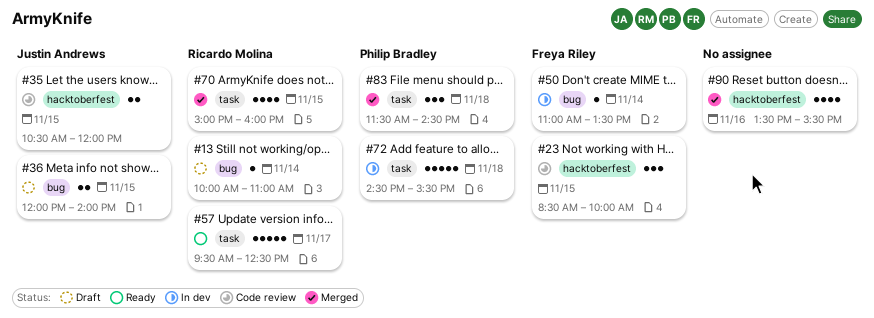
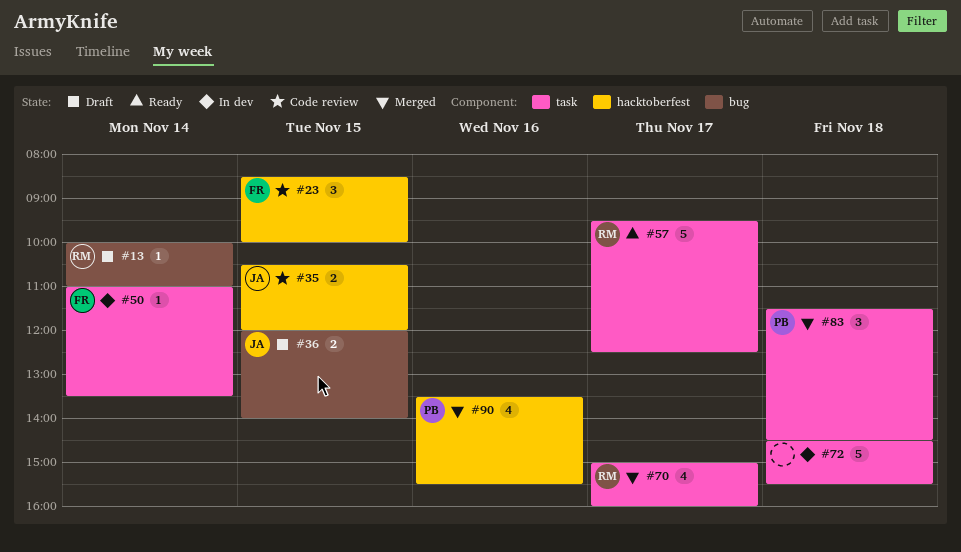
#50, label: bug -> task
#70, day: Nov 15 -> Nov 17
#72, owner: Philip Bradley -> none
#90, owner: none -> Philip Bradley

